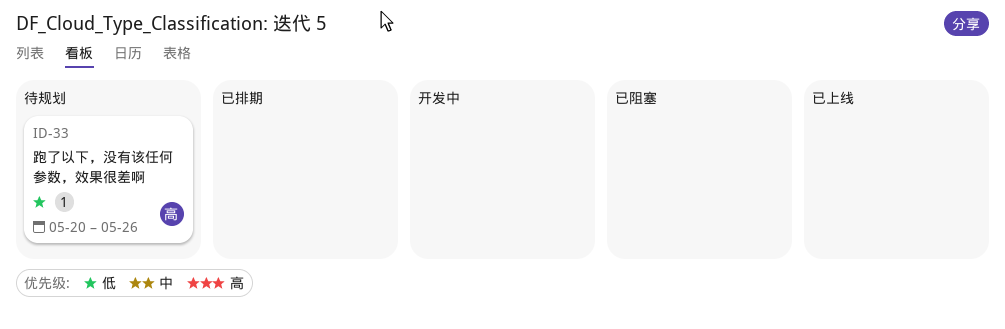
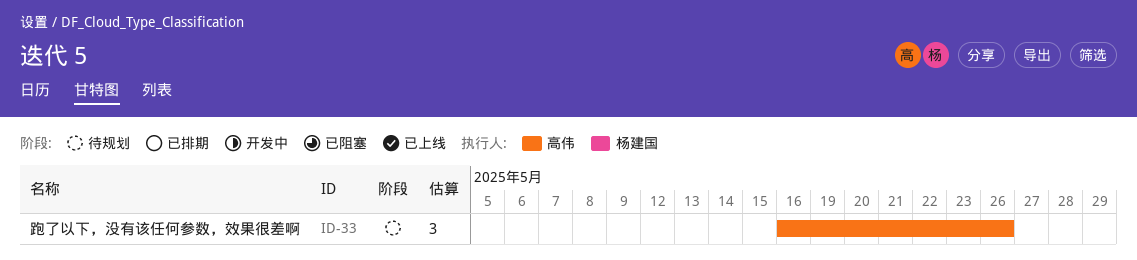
ID-33, estimate: 1 -> 3
ID-33, start: May 20 -> May 16

